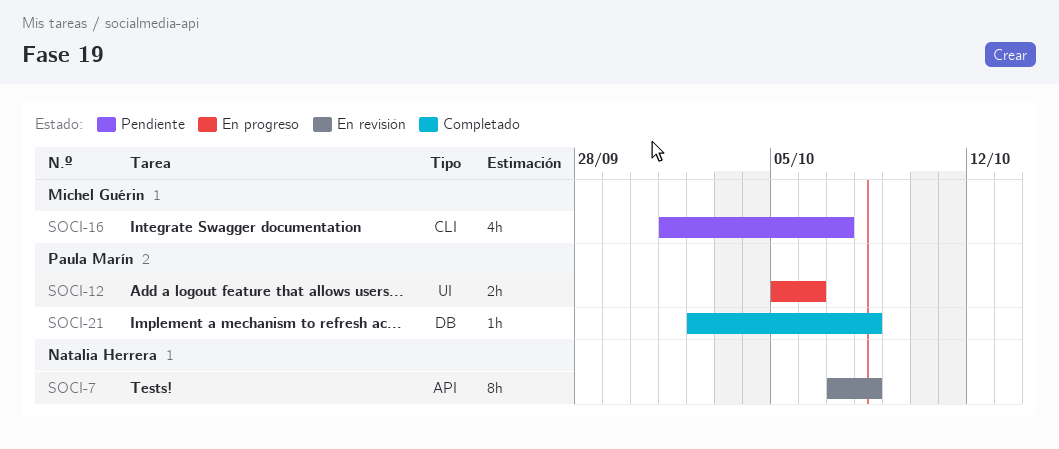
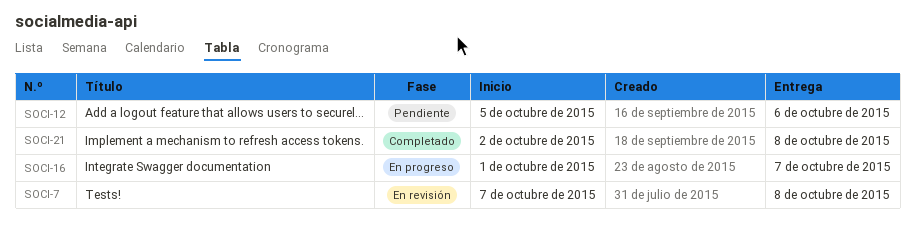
SOCI-12, status: En progreso -> Pendiente
SOCI-16, status: Pendiente -> En progreso

